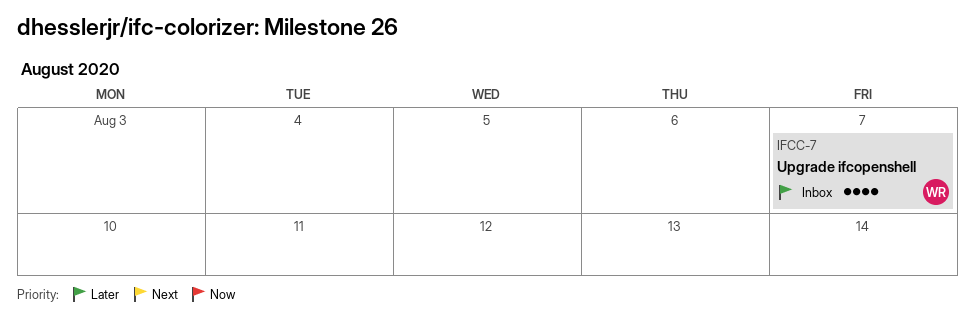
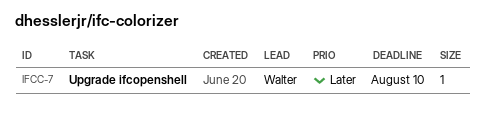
IFCC-7, estimate: 4 -> 1
IFCC-7, due: Aug 7 -> Aug 10

